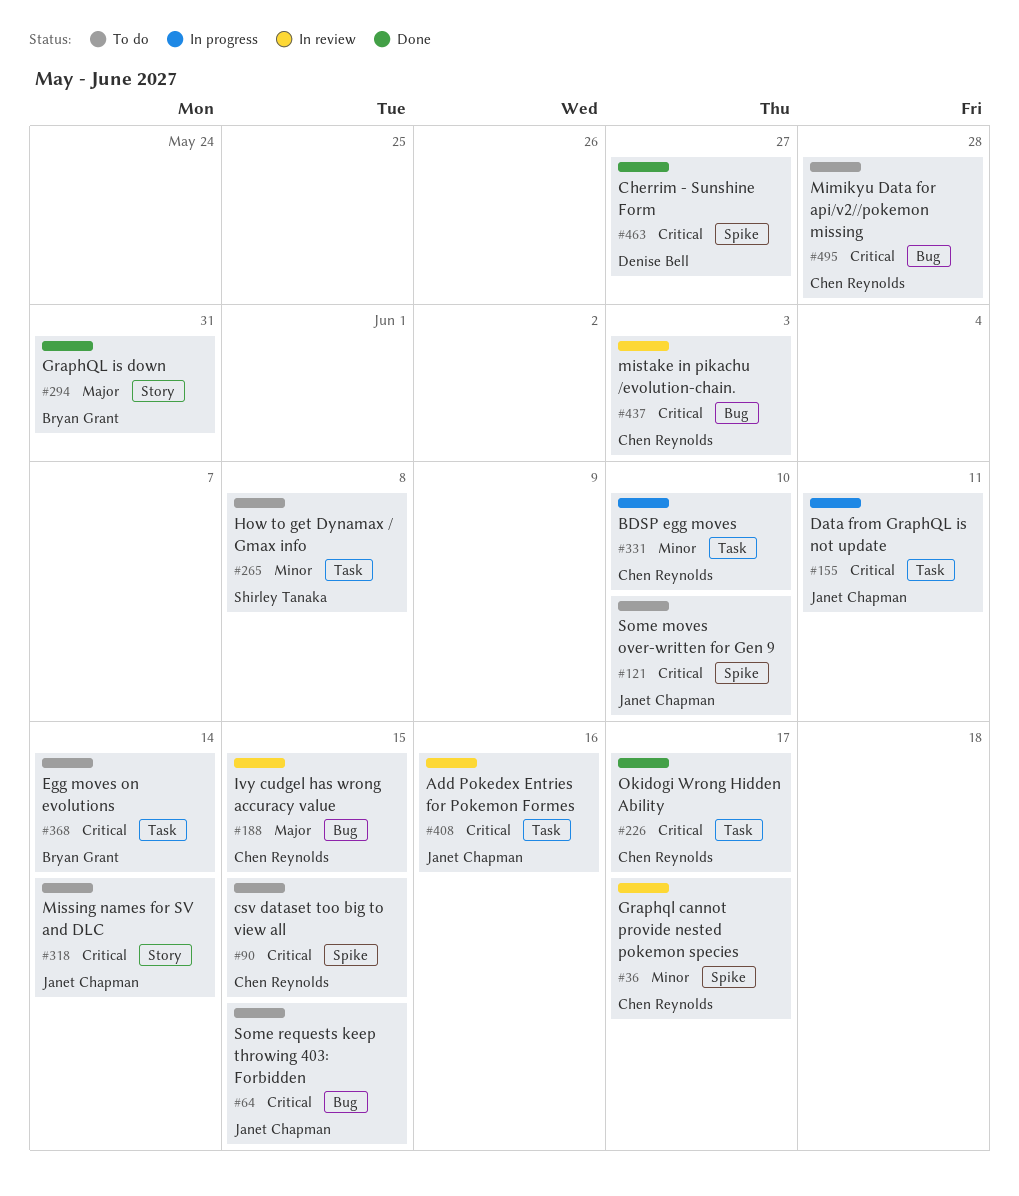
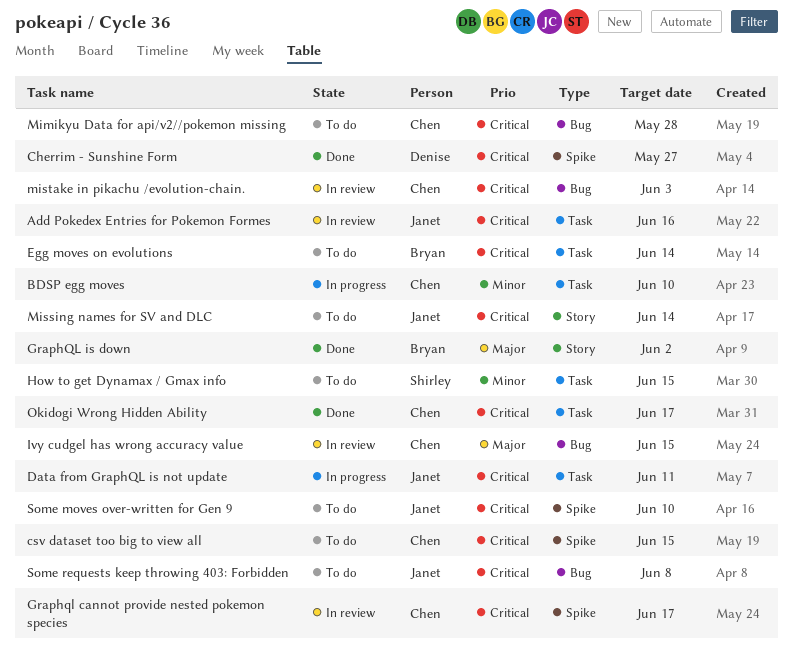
Graphql cannot provide nested pokemon species, priority: Minor -> Critical
GraphQL is down, due: May 31 -> Jun 2
How to get Dynamax / Gmax info, due: Jun 8 -> Jun 15
Some requests keep throwing 403: Forbidden, due: Jun 15 -> Jun 8

